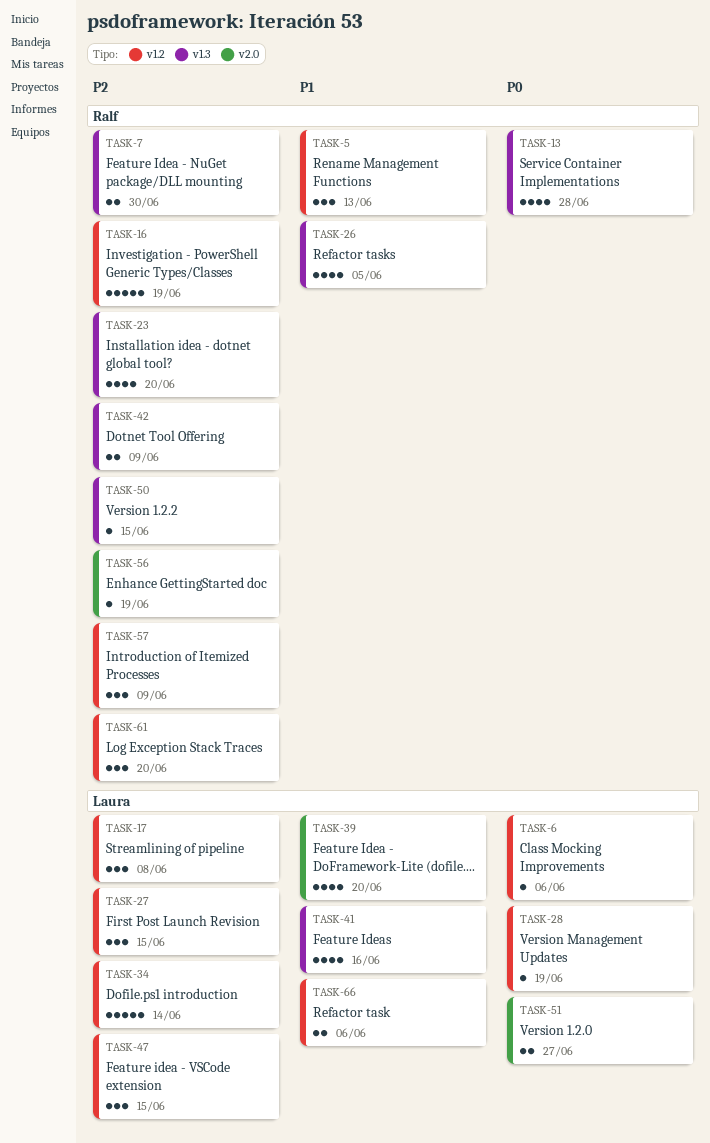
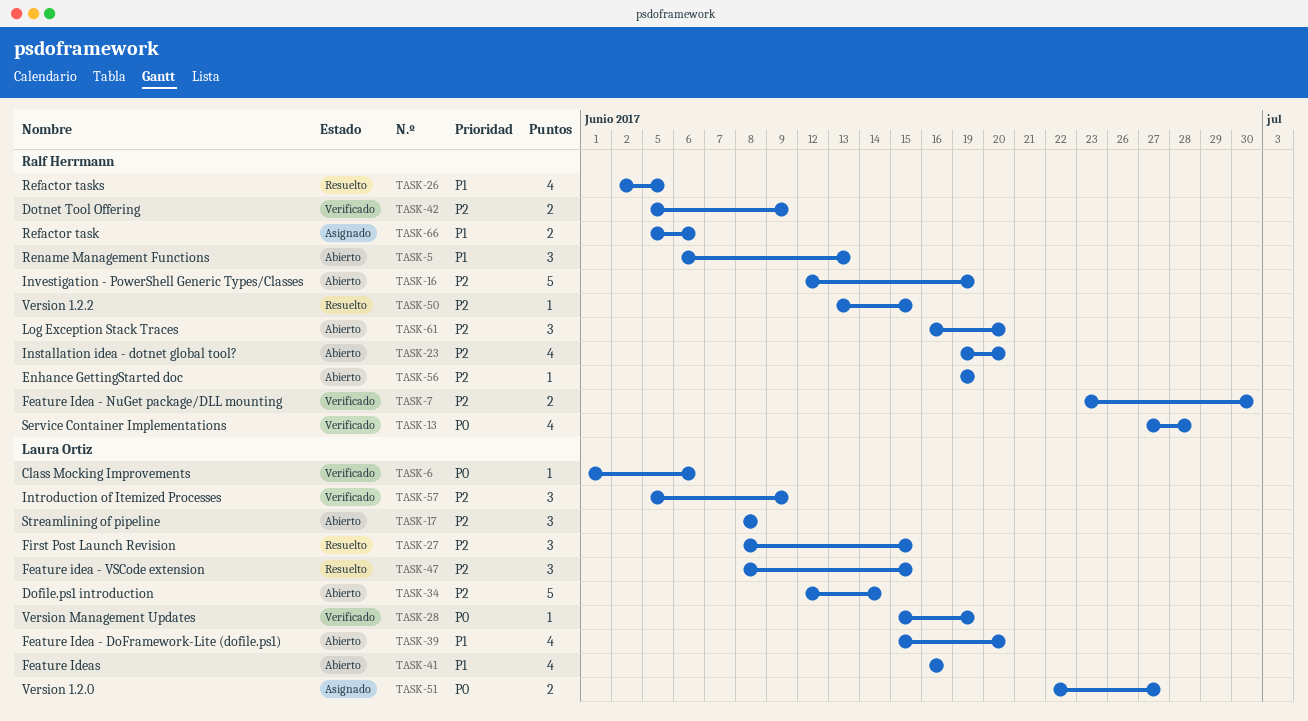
TASK-57, owner: Ralf Herrmann -> Laura Ortiz
TASK-66, owner: Laura Ortiz -> Ralf Herrmann

